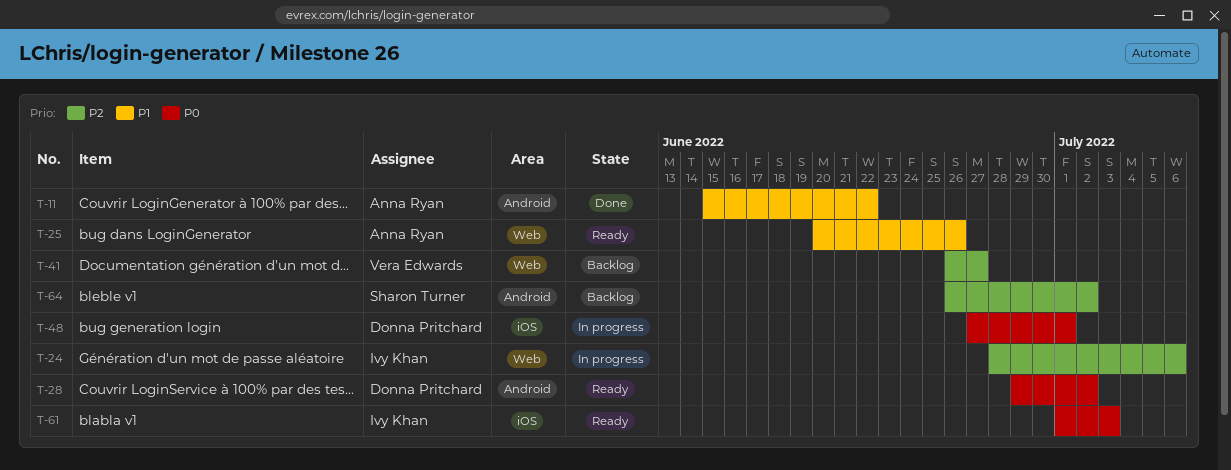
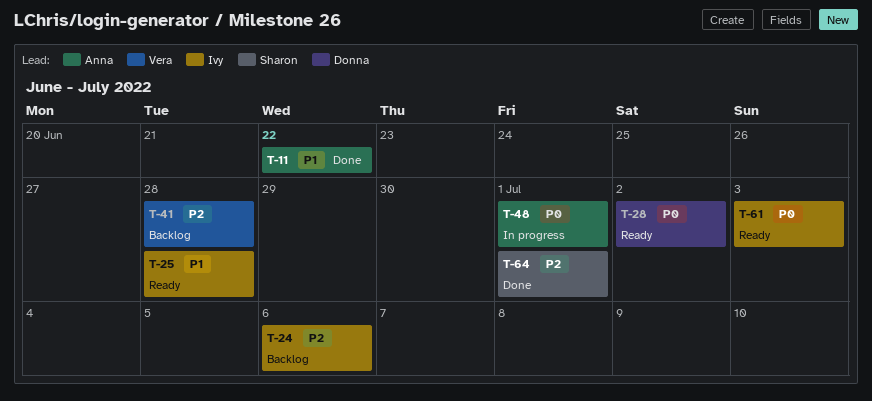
T-24, status: In progress -> Backlog
T-25, owner: Anna Ryan -> Ivy Khan
T-25, due: Jun 26 -> Jun 28
T-41, due: Jun 27 -> Jun 28
T-48, owner: Donna Pritchard -> Anna Ryan
T-64, status: Backlog -> Done
T-64, due: Jul 2 -> Jul 1

